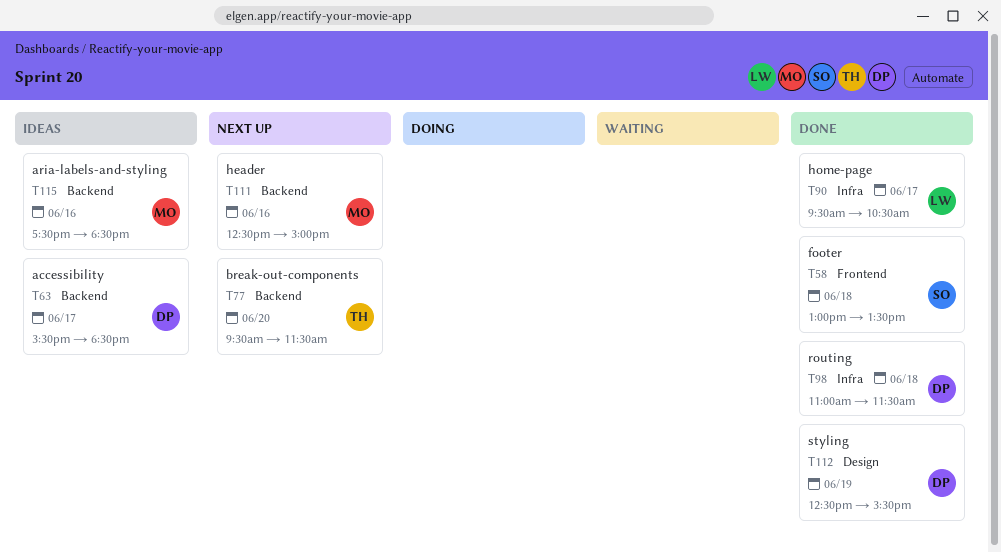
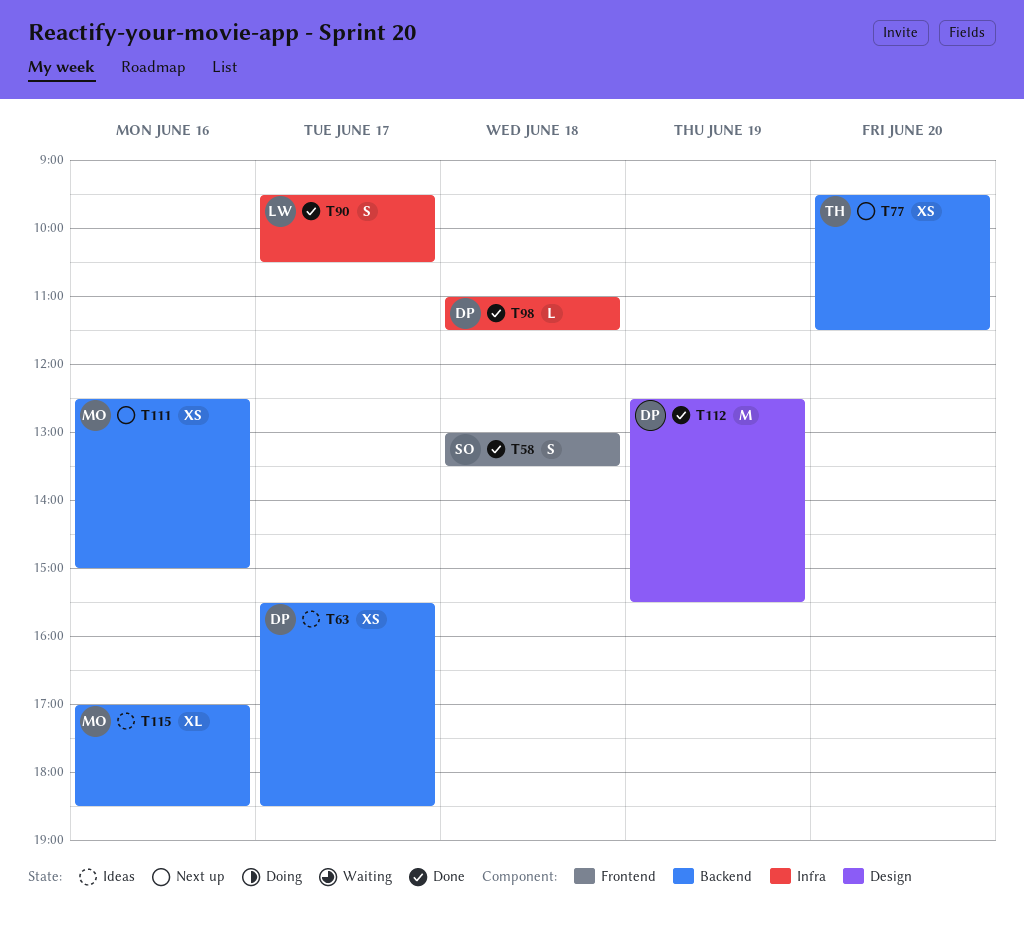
T115, begins: 17:30 -> 17:00

